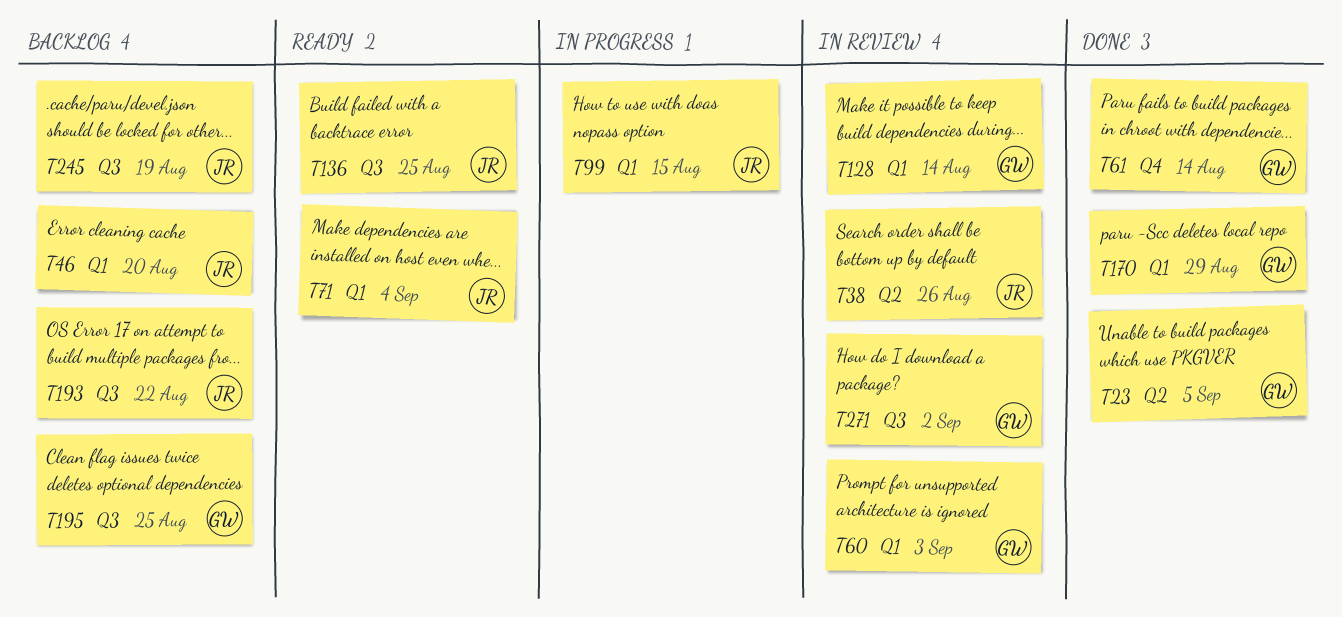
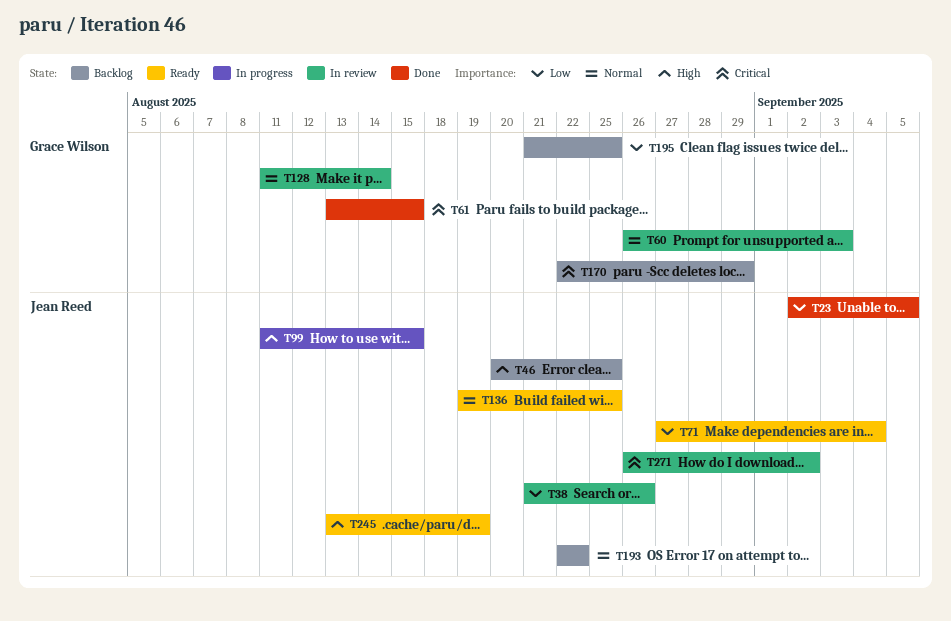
T23, owner: Grace Wilson -> Jean Reed
T46, due: Aug 20 -> Aug 25
T61, due: Aug 14 -> Aug 15
T170, status: Done -> Backlog
T245, status: Backlog -> Ready
T271, owner: Grace Wilson -> Jean Reed

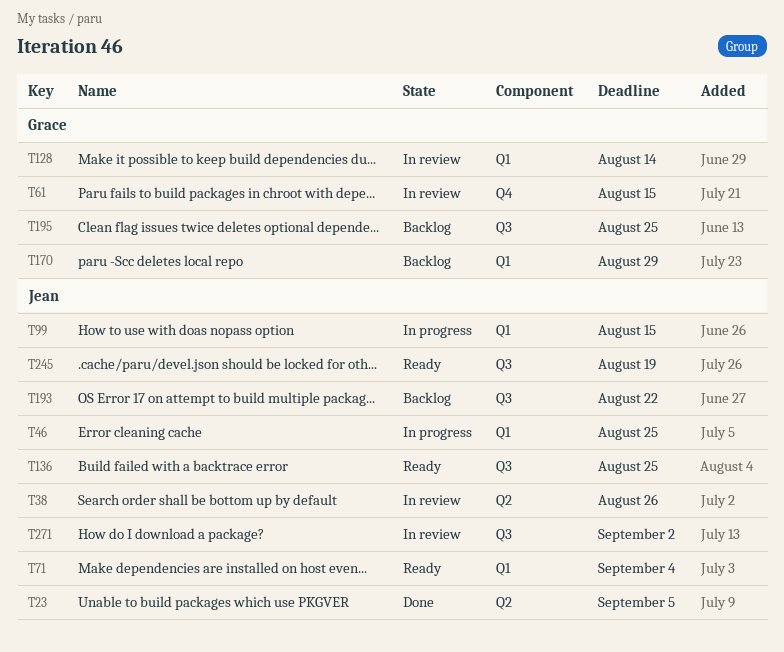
T46, status: Backlog -> In progress
T60: present -> none
T61, status: Done -> In review

